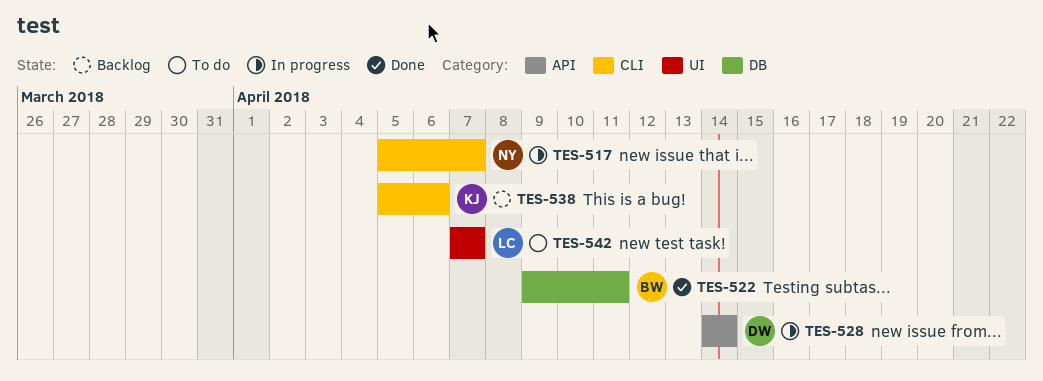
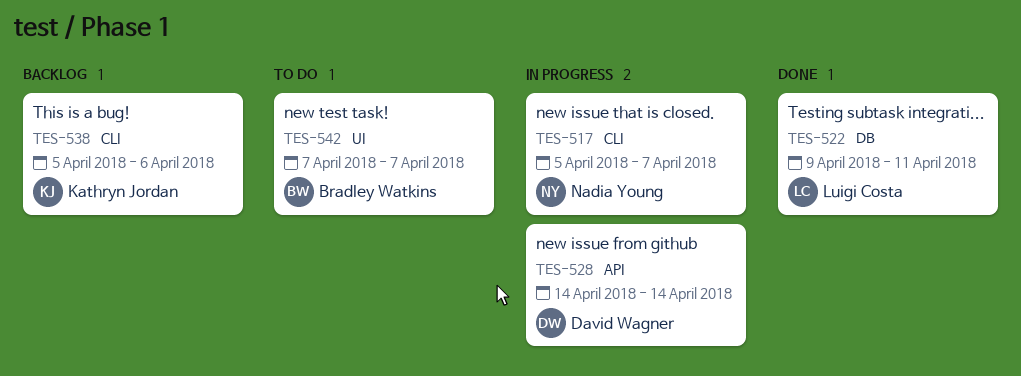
TES-522, owner: Bradley Watkins -> Luigi Costa
TES-542, owner: Luigi Costa -> Bradley Watkins

